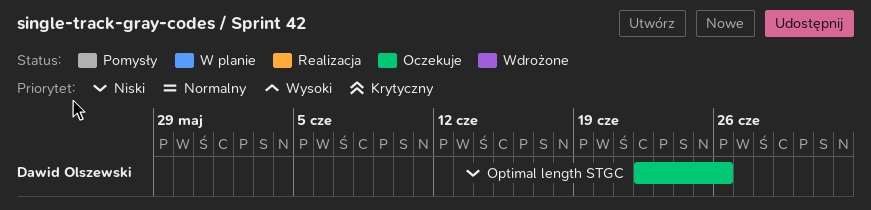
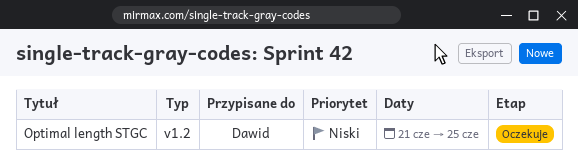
Optimal length STGC, start: Jun 22 -> Jun 21
Optimal length STGC, due: Jun 26 -> Jun 25

